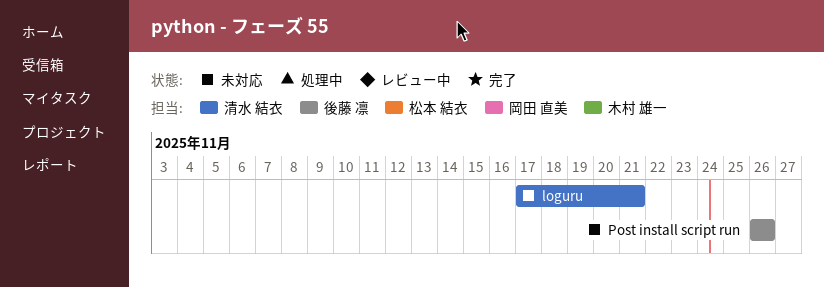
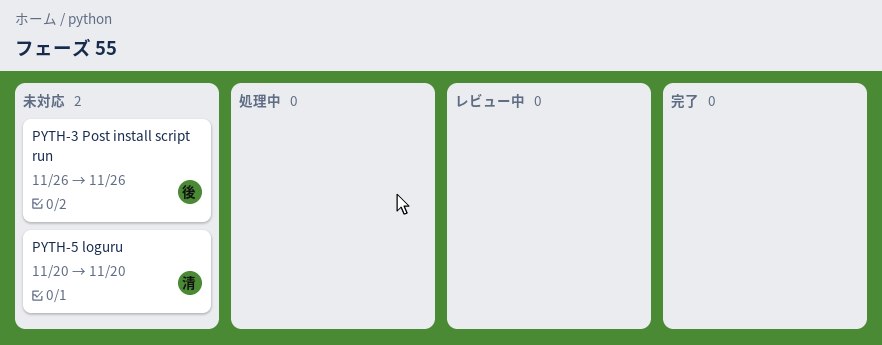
loguru, start: Nov 17 -> Nov 20
loguru, due: Nov 21 -> Nov 20

